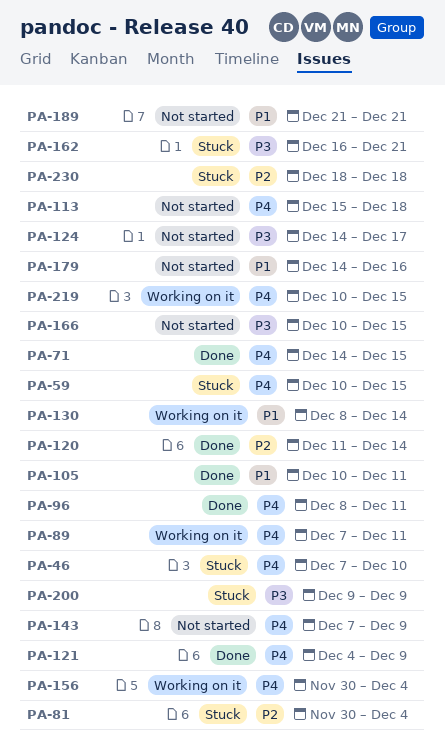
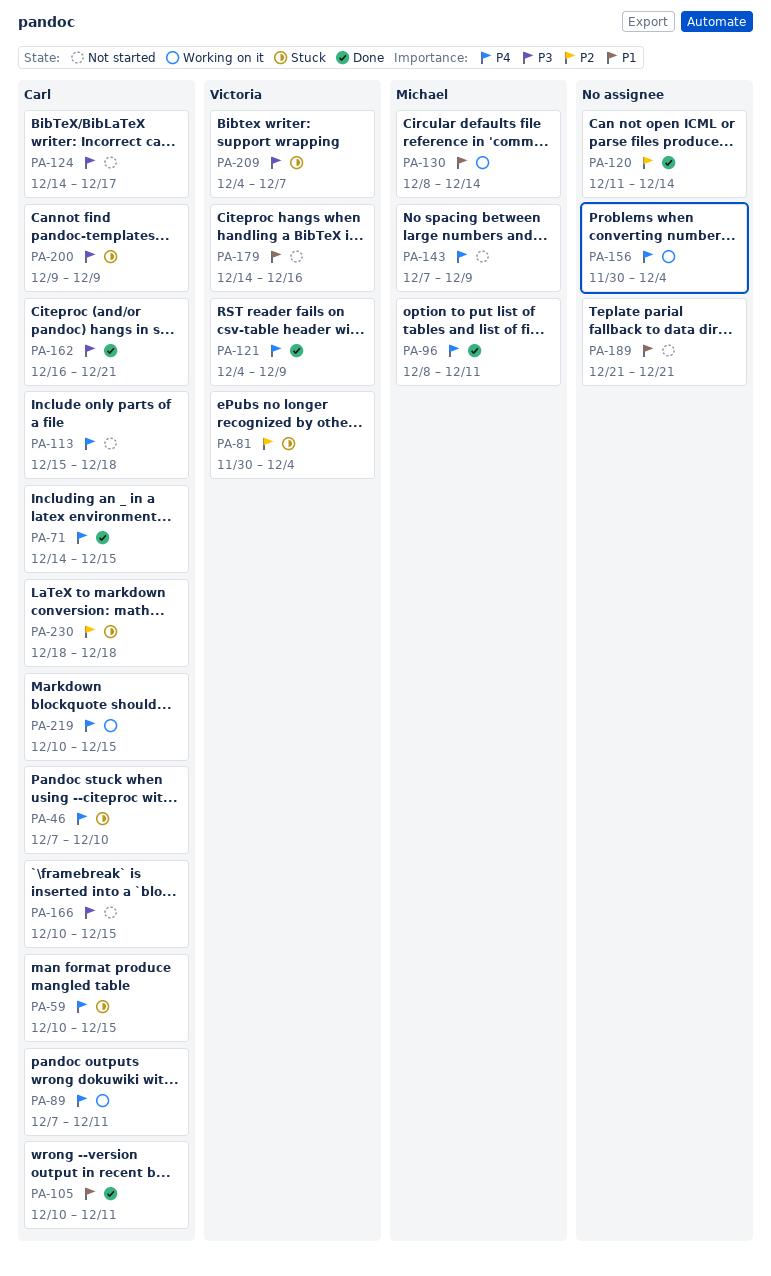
PA-162, status: Stuck -> Done
PA-209: none -> present

